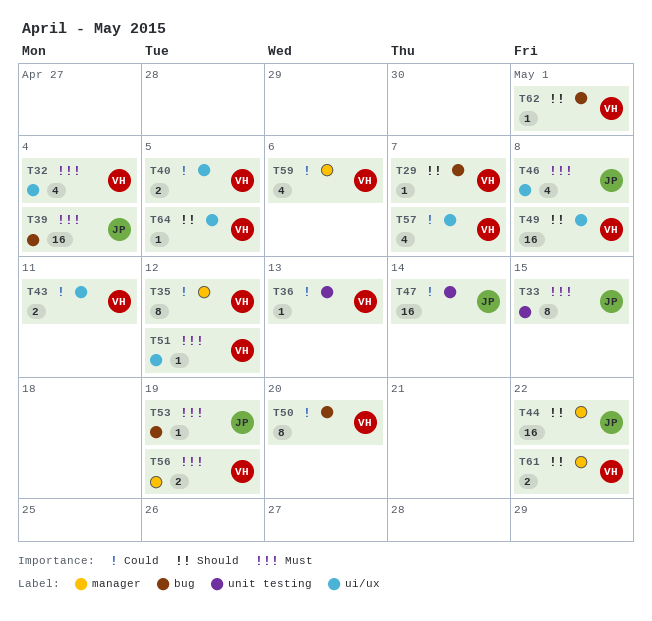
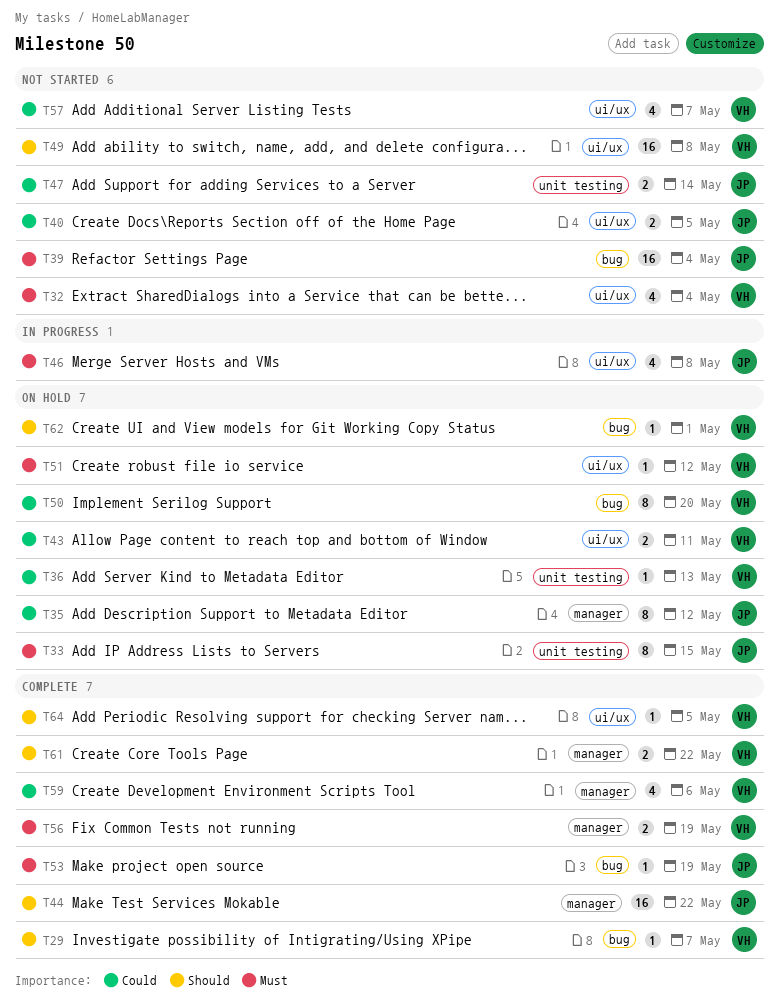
T35, owner: VH -> JP
T40, owner: VH -> JP
T47, estimate: 16 -> 2

